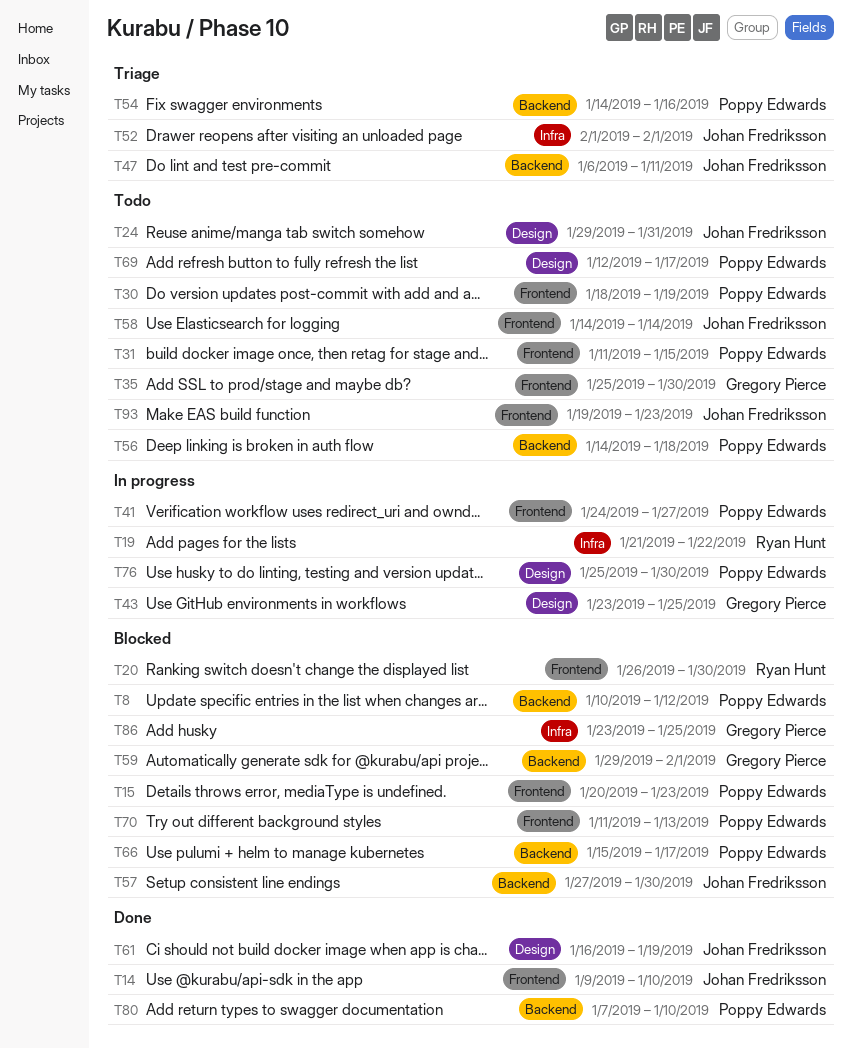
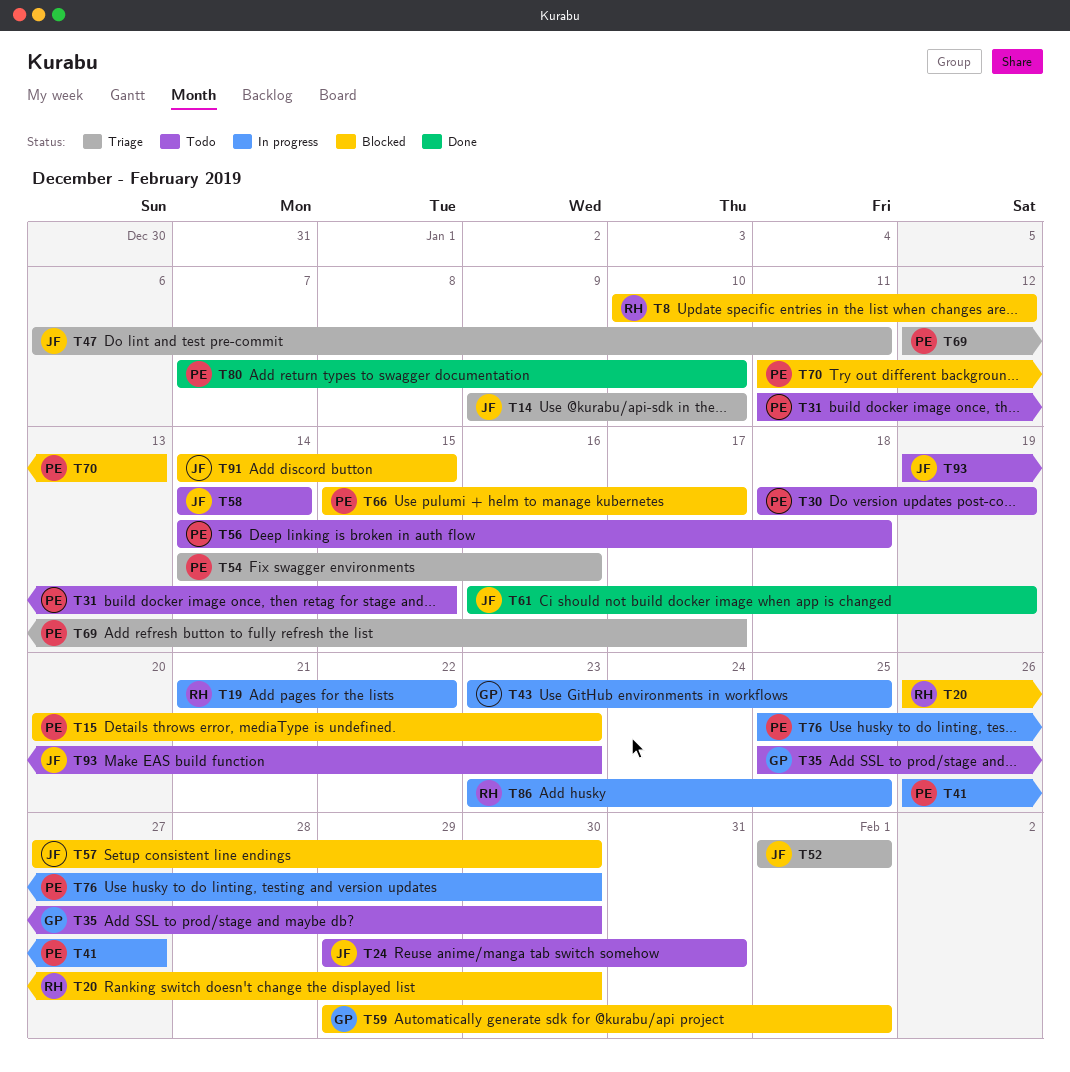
T8, owner: Poppy Edwards -> Ryan Hunt
T14, status: Done -> Triage
T41, start: Jan 24 -> Jan 26
T69, status: Todo -> Triage
T86, status: Blocked -> In progress
T86, owner: Gregory Pierce -> Ryan Hunt
T91: none -> present

